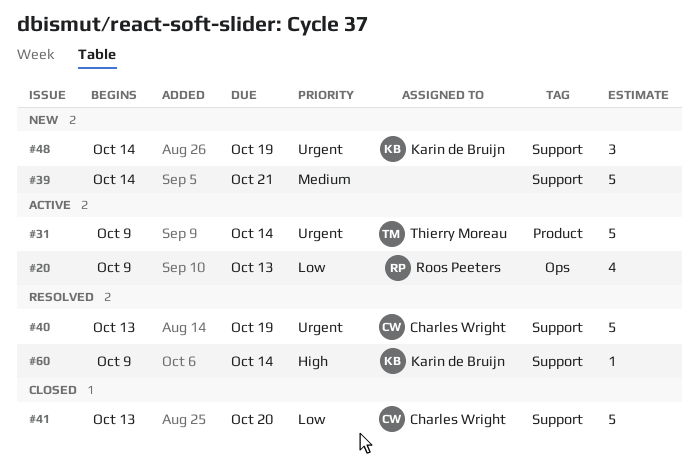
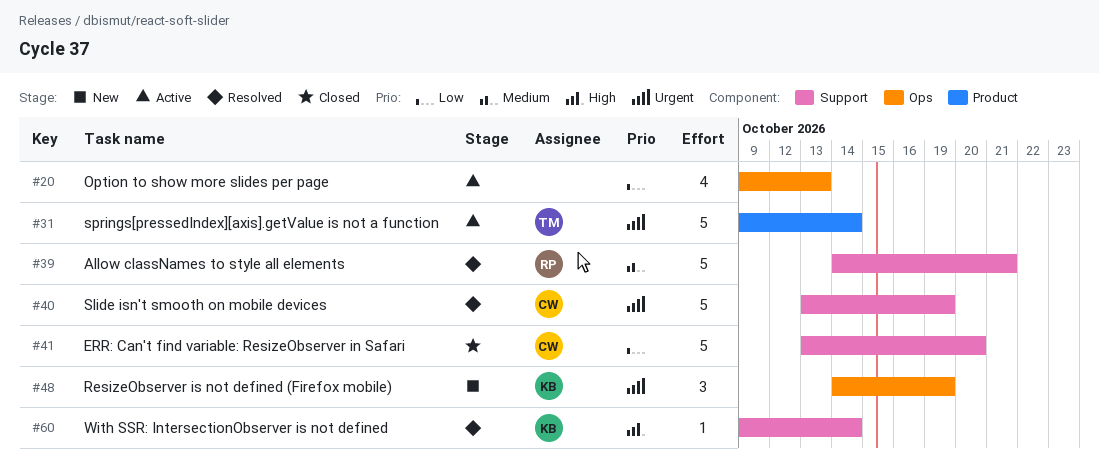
#20, owner: Roos Peeters -> none
#39, status: New -> Resolved
#39, owner: none -> Roos Peeters
#48, label: Support -> Ops

